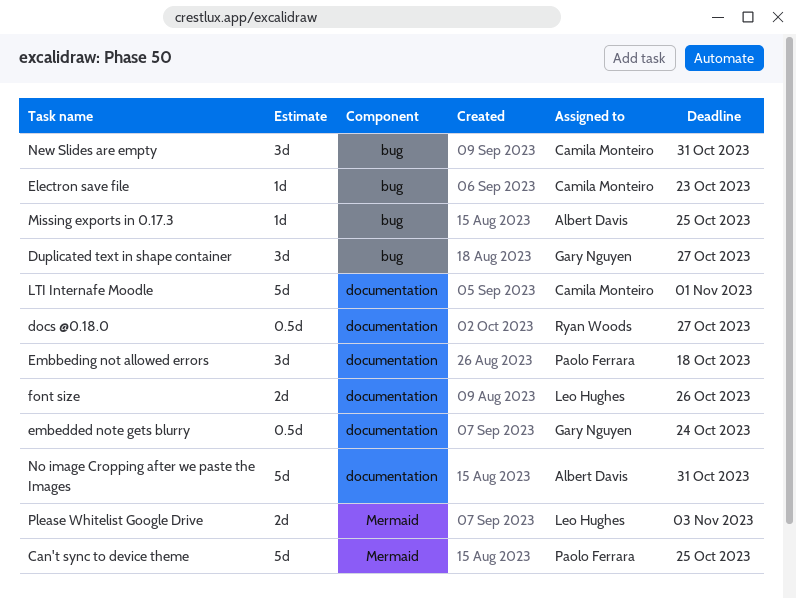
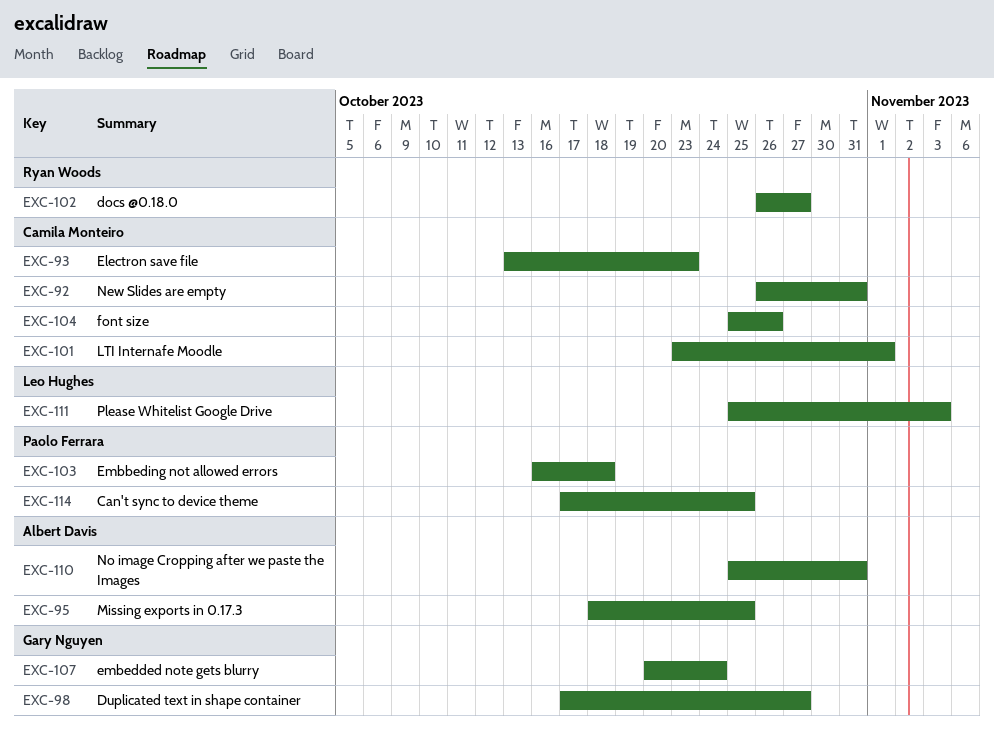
font size, owner: Leo Hughes -> Camila Monteiro

